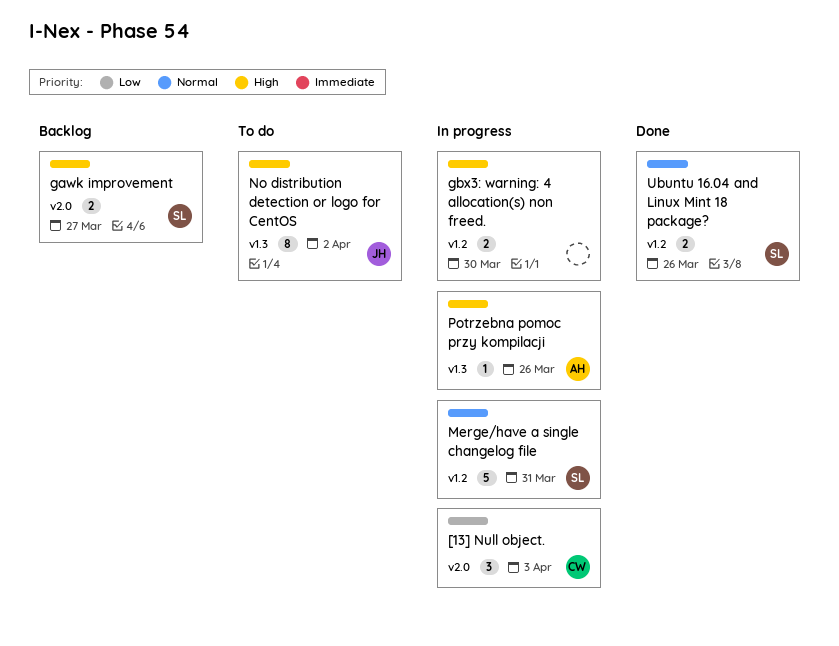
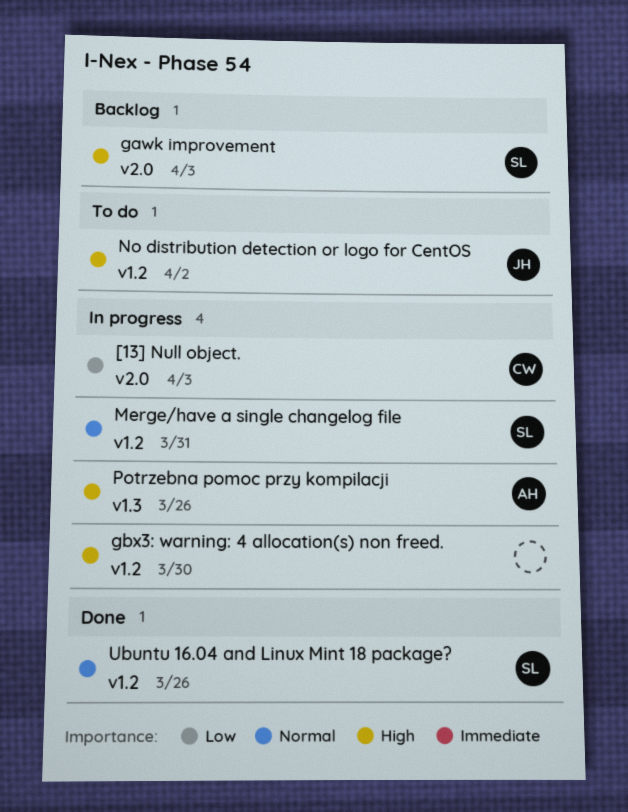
gawk improvement, due: Mar 27 -> Apr 3
No distribution detection or logo for CentOS, label: v1.3 -> v1.2

